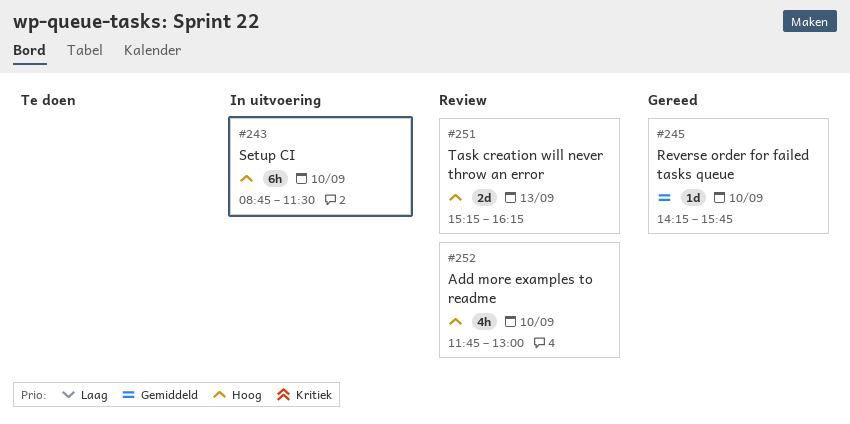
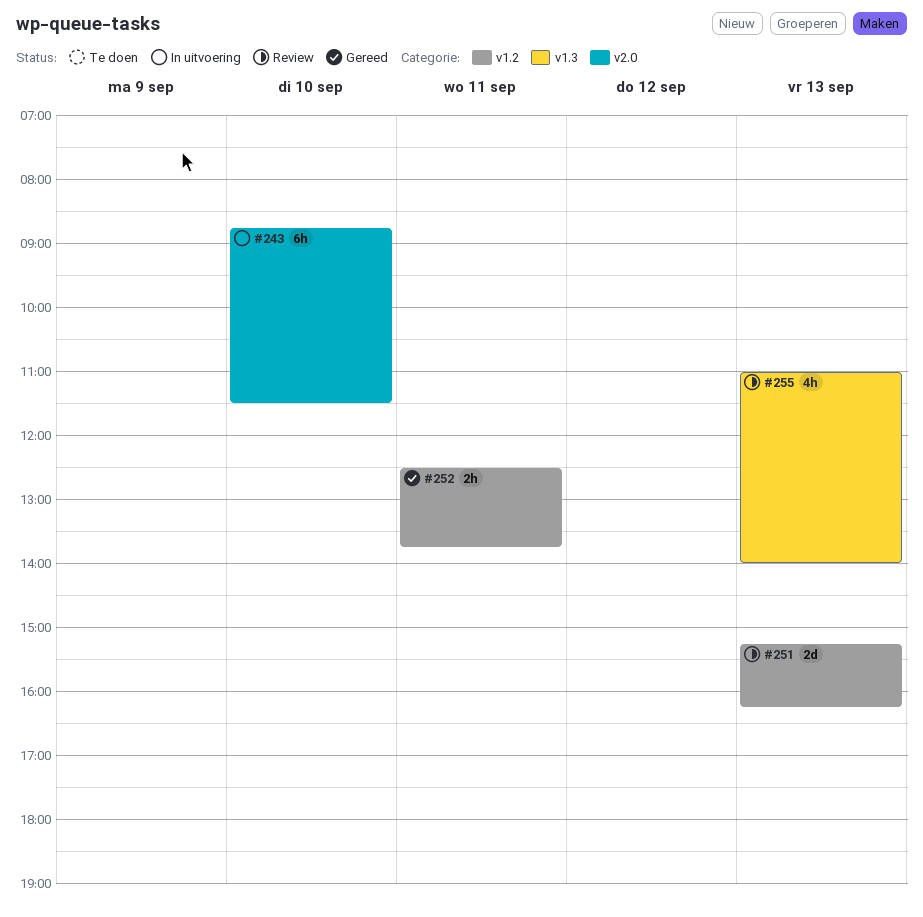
#245: present -> none
#252, status: Review -> Gereed
#252, estimate: 4h -> 2h
#252, day: Sep 10 -> Sep 11
#252, begins: 11:45 -> 12:30
#252, ends: 13:00 -> 13:45
#255: none -> present

